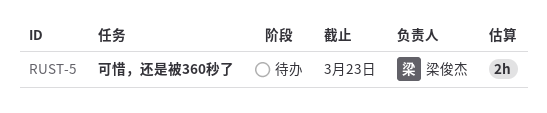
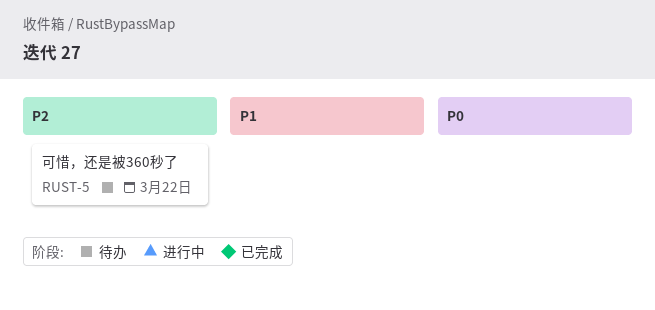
RUST-5, due: Mar 23 -> Mar 22

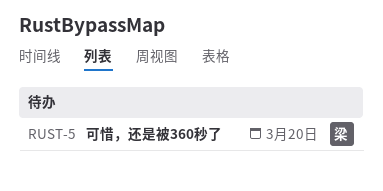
RUST-5, due: Mar 22 -> Mar 20

